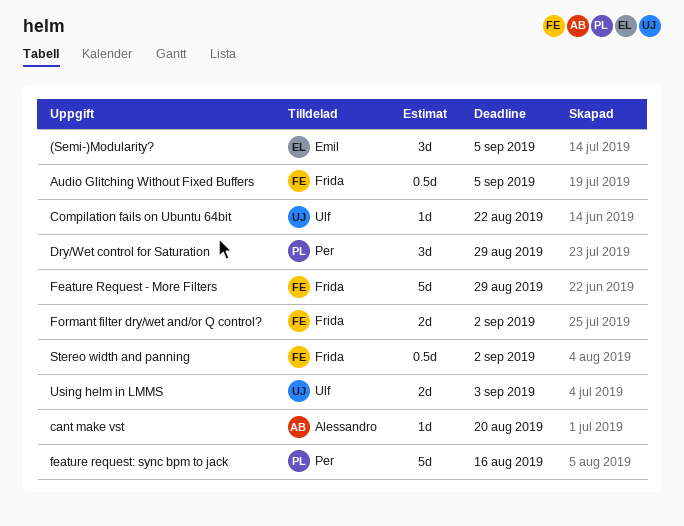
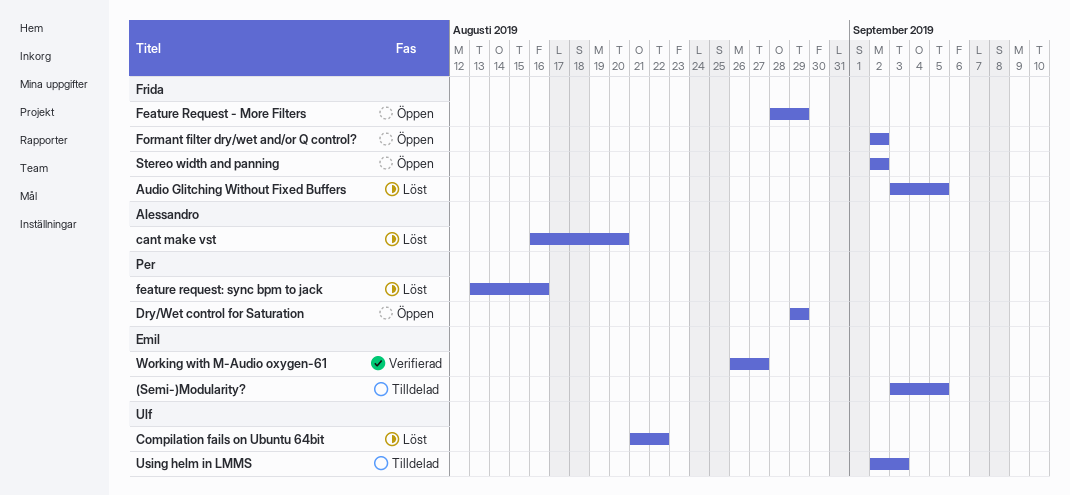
Working with M-Audio oxygen-61: none -> present

